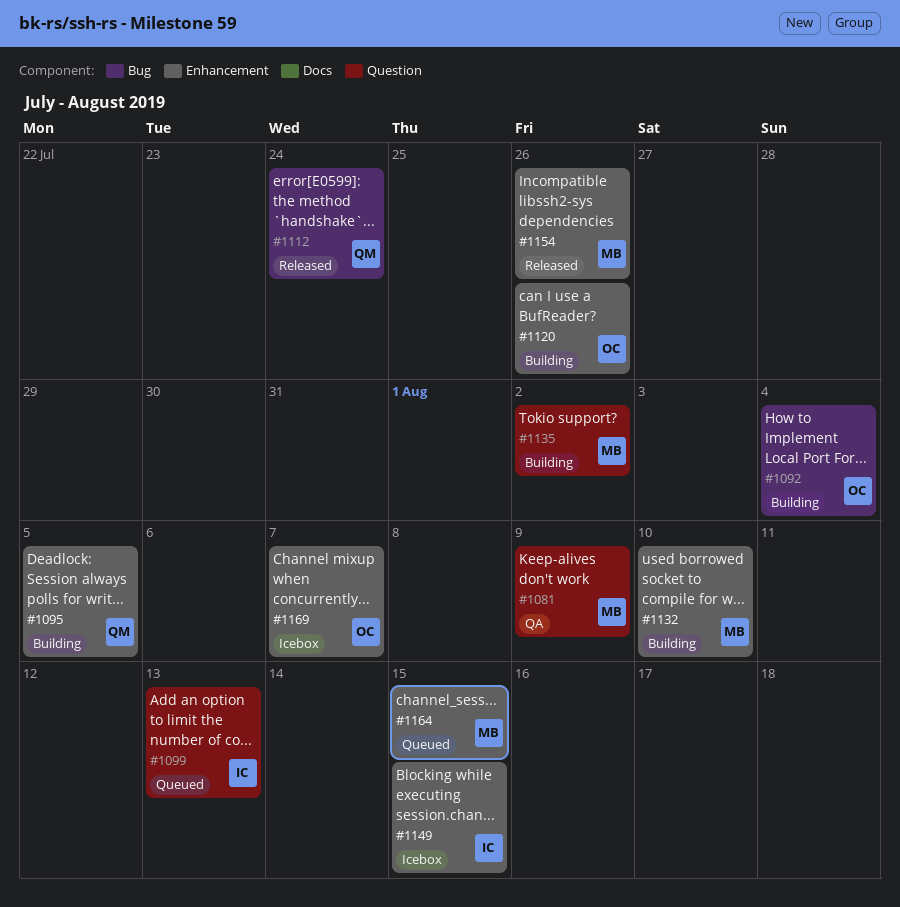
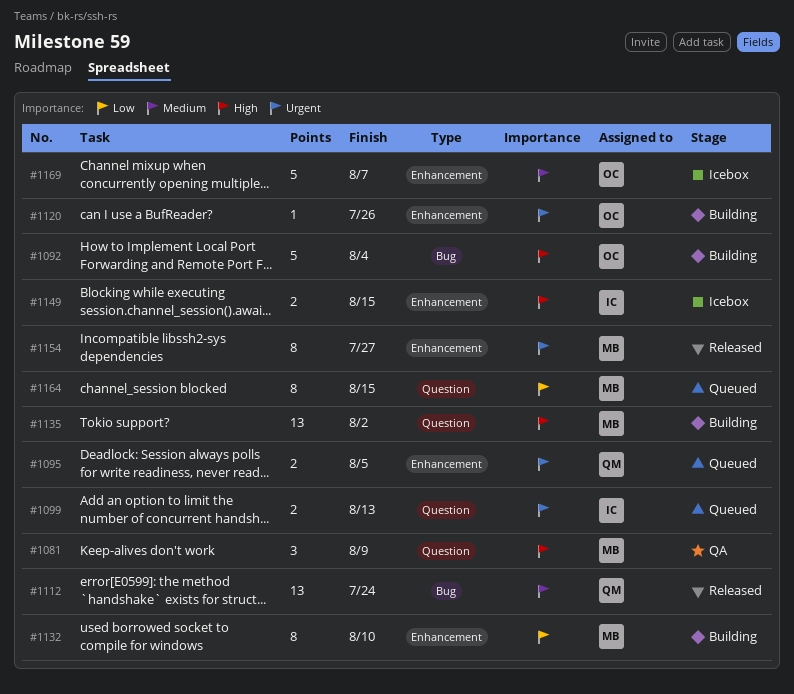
#1095, status: Building -> Queued
#1154, due: Jul 26 -> Jul 27
#1164, label: Enhancement -> Question

